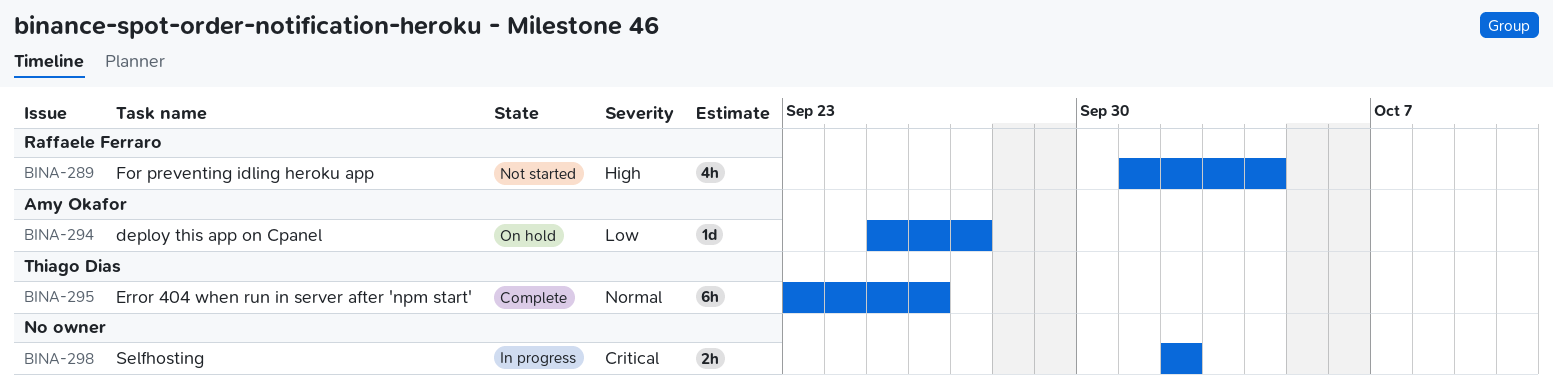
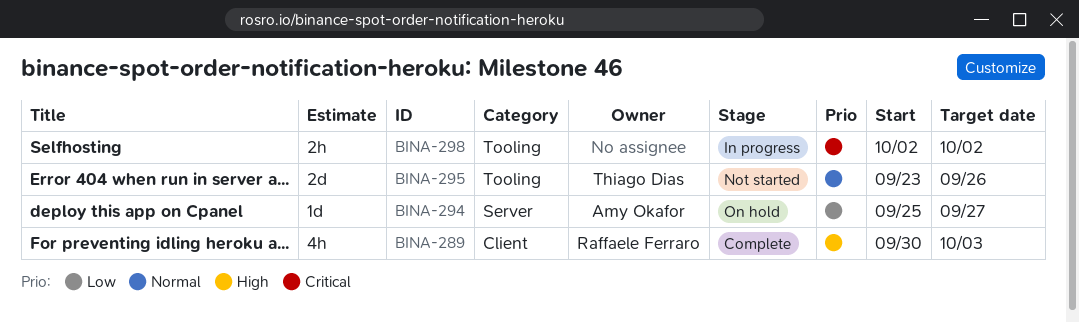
BINA-289, status: Not started -> Complete
BINA-289, start: Oct 1 -> Sep 30
BINA-289, due: Oct 4 -> Oct 3
BINA-295, status: Complete -> Not started
BINA-295, estimate: 6h -> 2d

